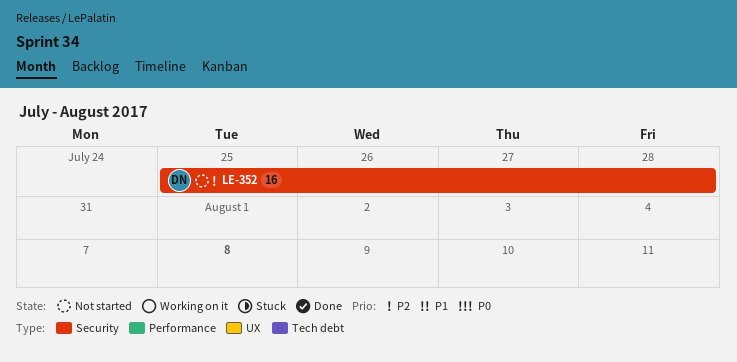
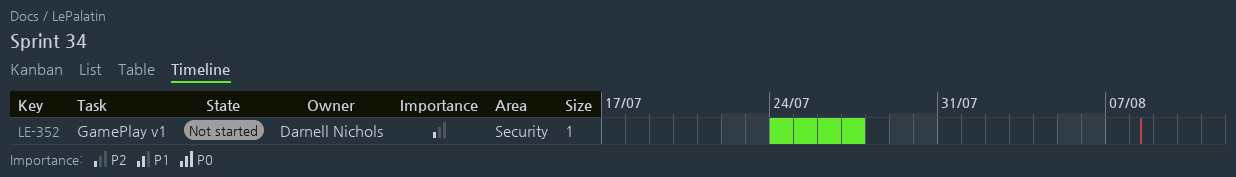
LE-352, estimate: 16 -> 1
LE-352, start: Jul 25 -> Jul 24
LE-352, due: Jul 28 -> Jul 27

